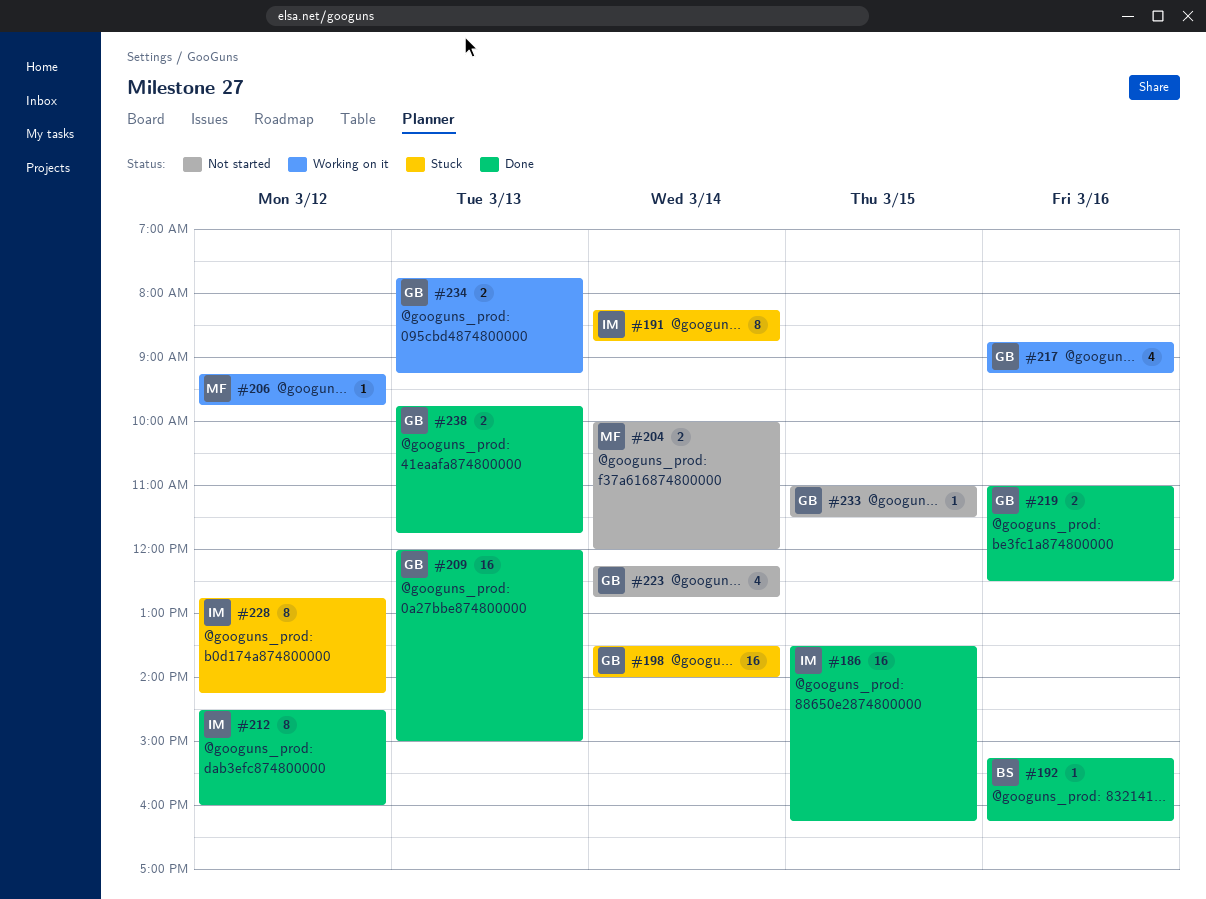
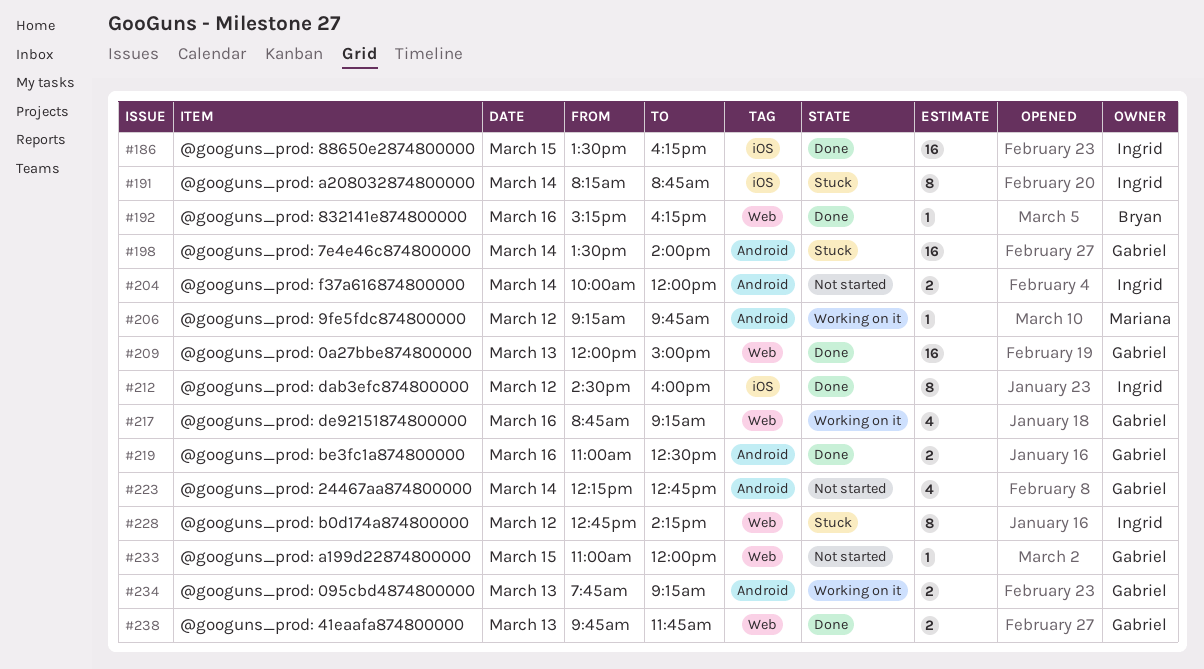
#204, owner: Mariana -> Ingrid
#233, ends: 11:30 -> 12:00

